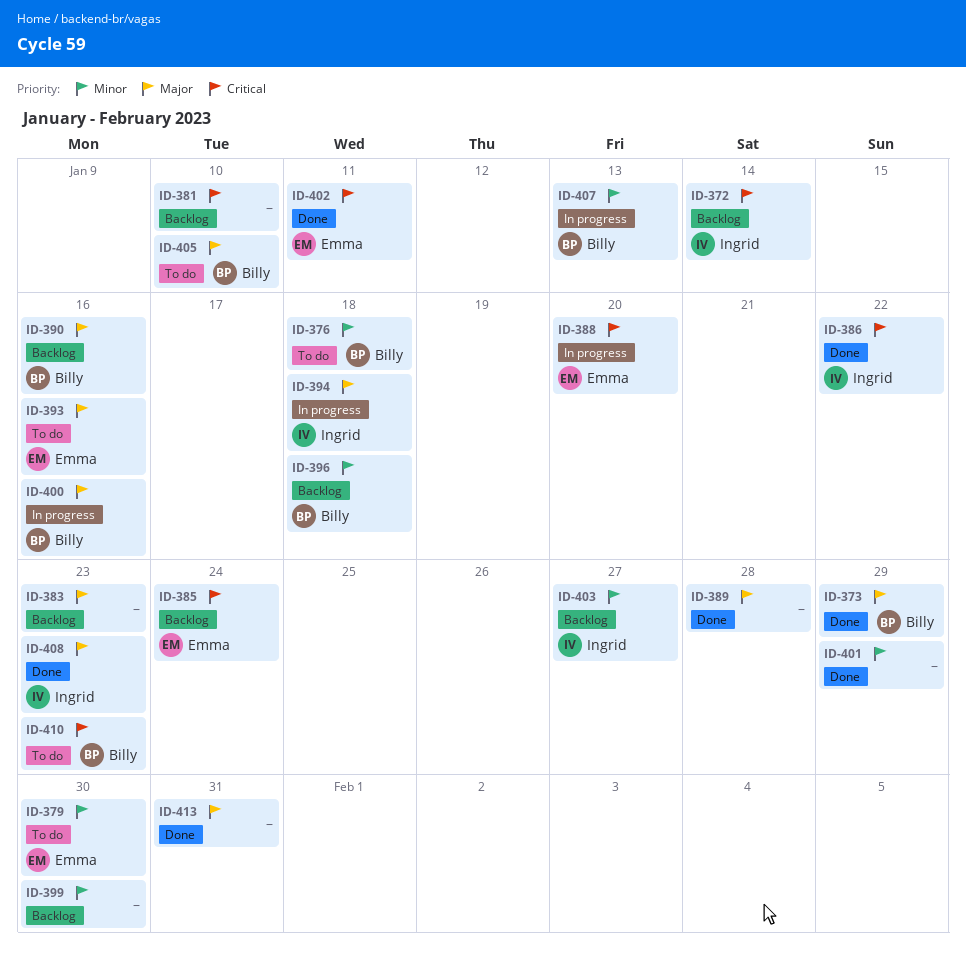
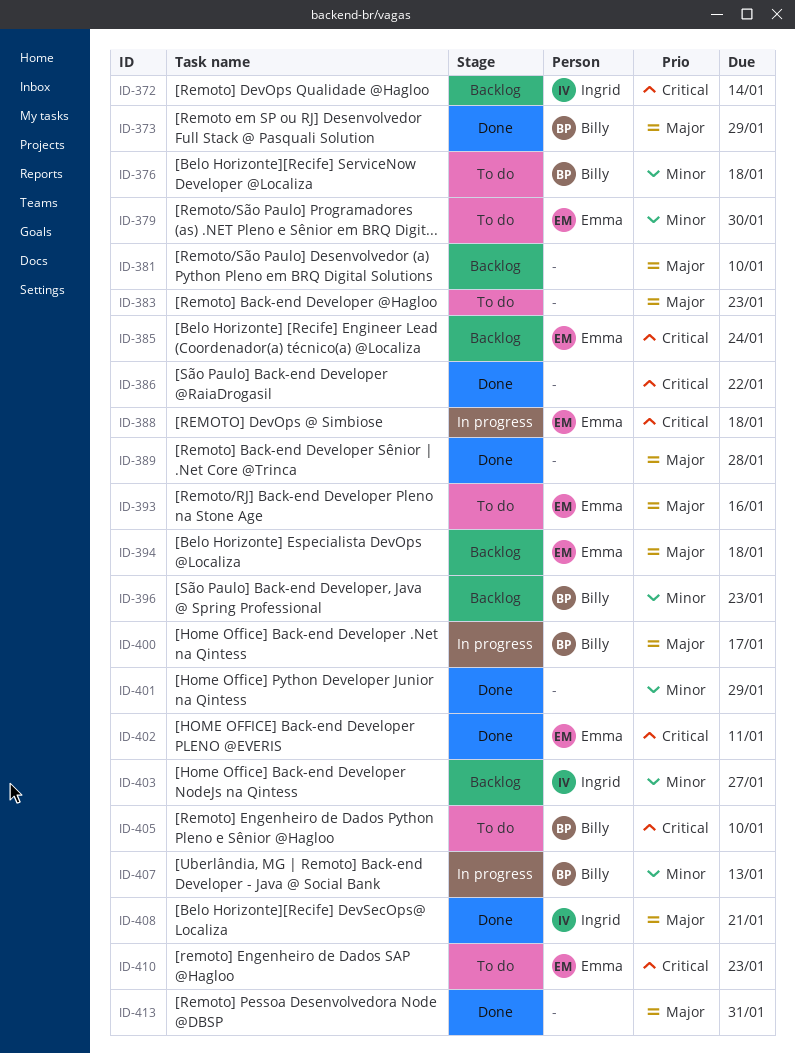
ID-381, priority: Critical -> Major
ID-383, status: Backlog -> To do
ID-386, owner: Ingrid -> none
ID-388, due: Jan 20 -> Jan 18
ID-390: present -> none
ID-394, status: In progress -> Backlog
ID-394, owner: Ingrid -> Emma
ID-396, due: Jan 18 -> Jan 23
ID-399: present -> none
ID-400, due: Jan 16 -> Jan 17
ID-405, priority: Major -> Critical
ID-408, due: Jan 23 -> Jan 21
ID-410, owner: Billy -> Emma

